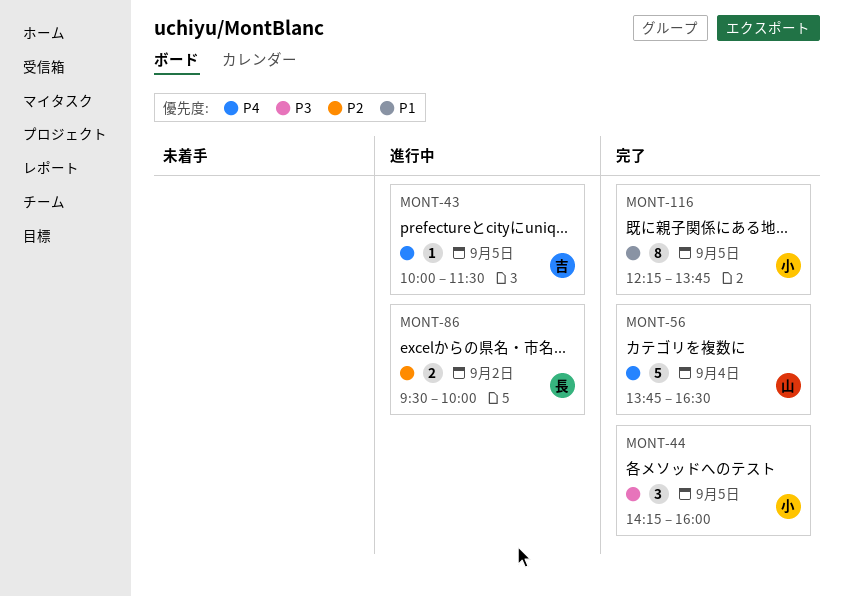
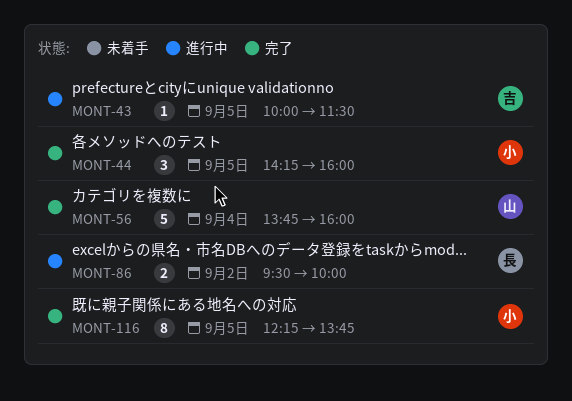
MONT-56, ends: 16:30 -> 16:00

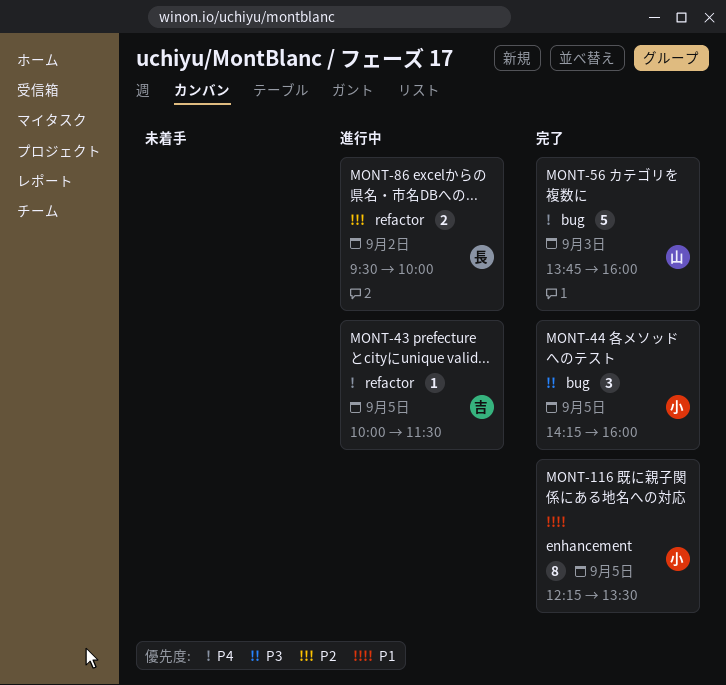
MONT-56, day: Sep 4 -> Sep 3
MONT-116, ends: 13:45 -> 13:30

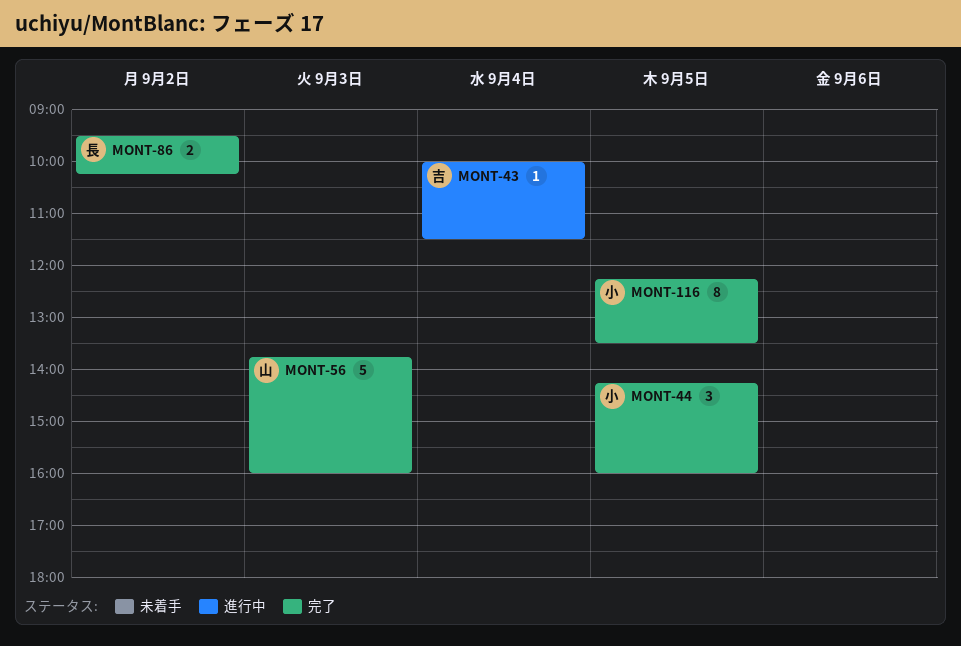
MONT-43, day: Sep 5 -> Sep 4
MONT-86, status: 進行中 -> 完了
MONT-86, ends: 10:00 -> 10:15

